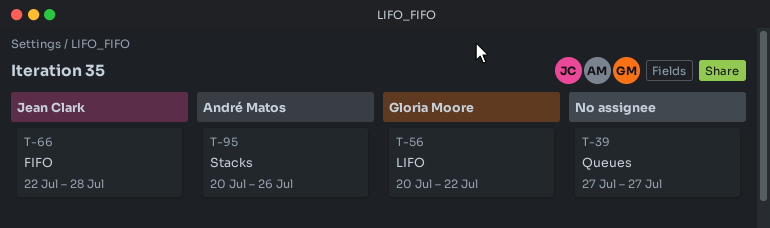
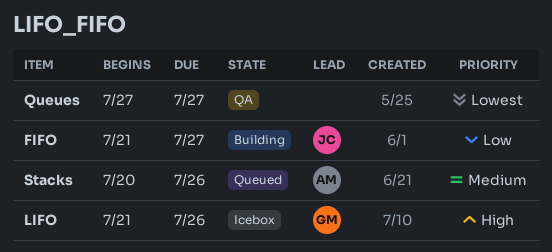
FIFO, start: Jul 22 -> Jul 21
FIFO, due: Jul 28 -> Jul 27
LIFO, start: Jul 20 -> Jul 21
LIFO, due: Jul 22 -> Jul 26

